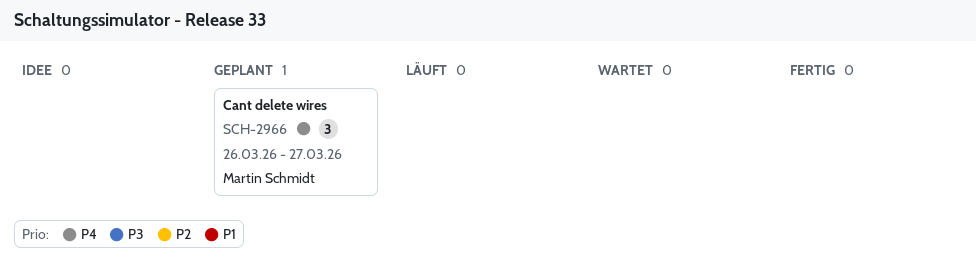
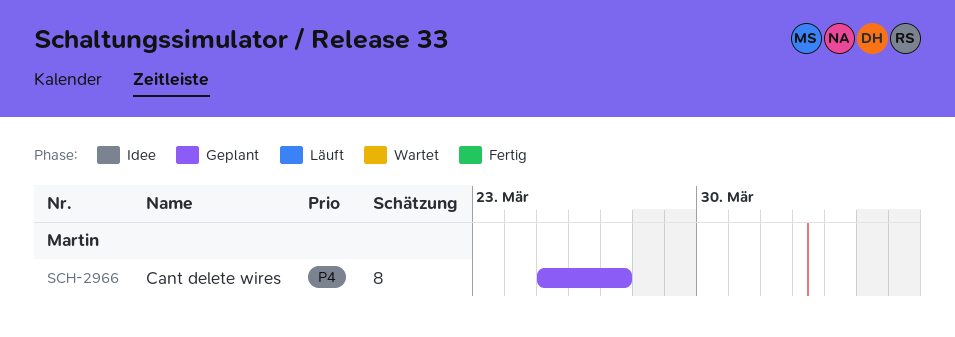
SCH-2966, estimate: 3 -> 8
SCH-2966, start: Mar 26 -> Mar 25

